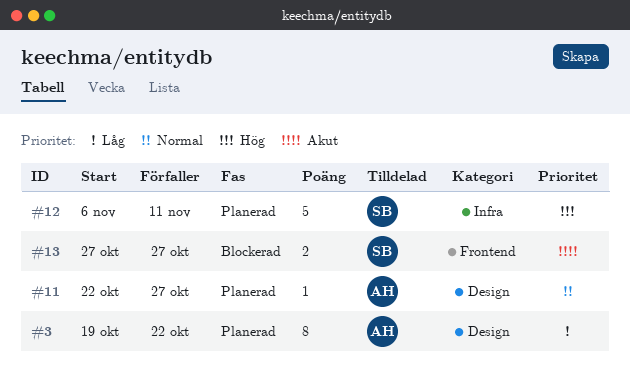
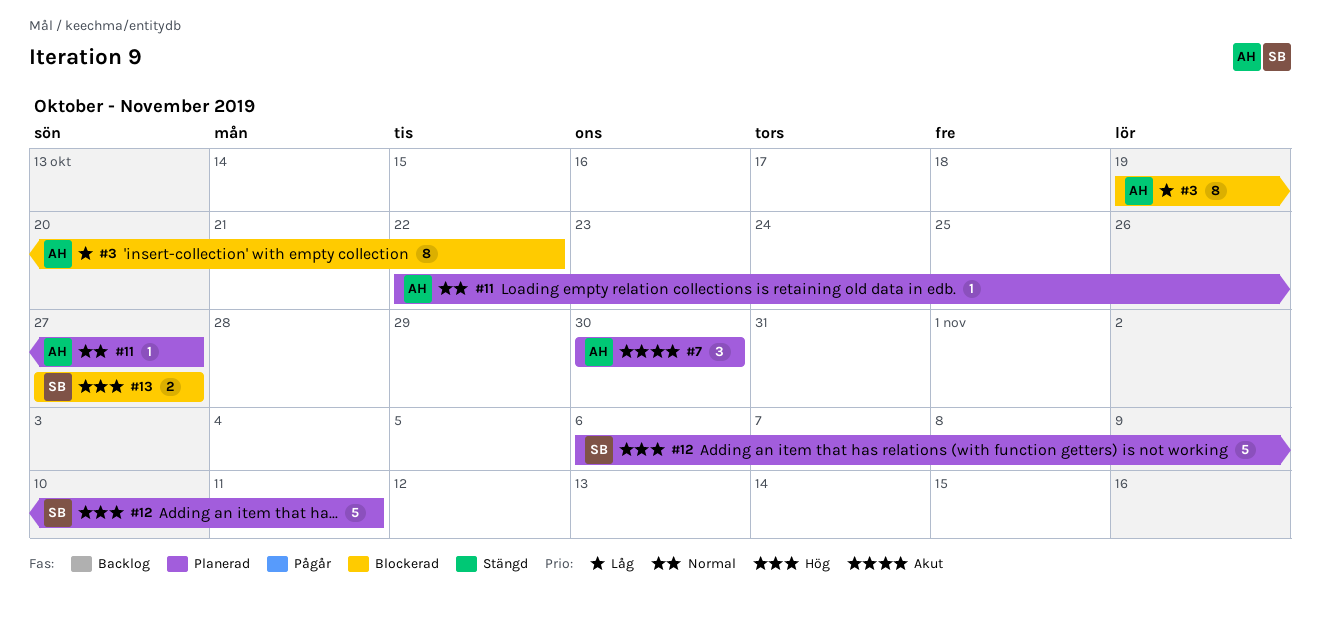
#3, status: Planerad -> Blockerad
#7: none -> present
#13, priority: Akut -> Hög

